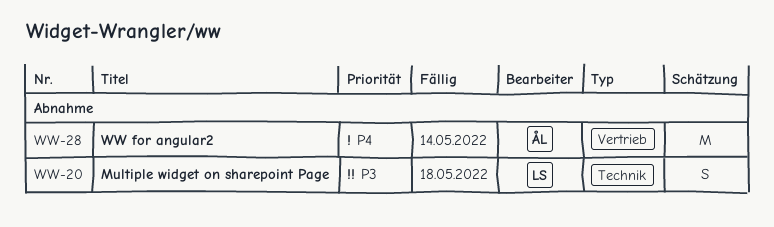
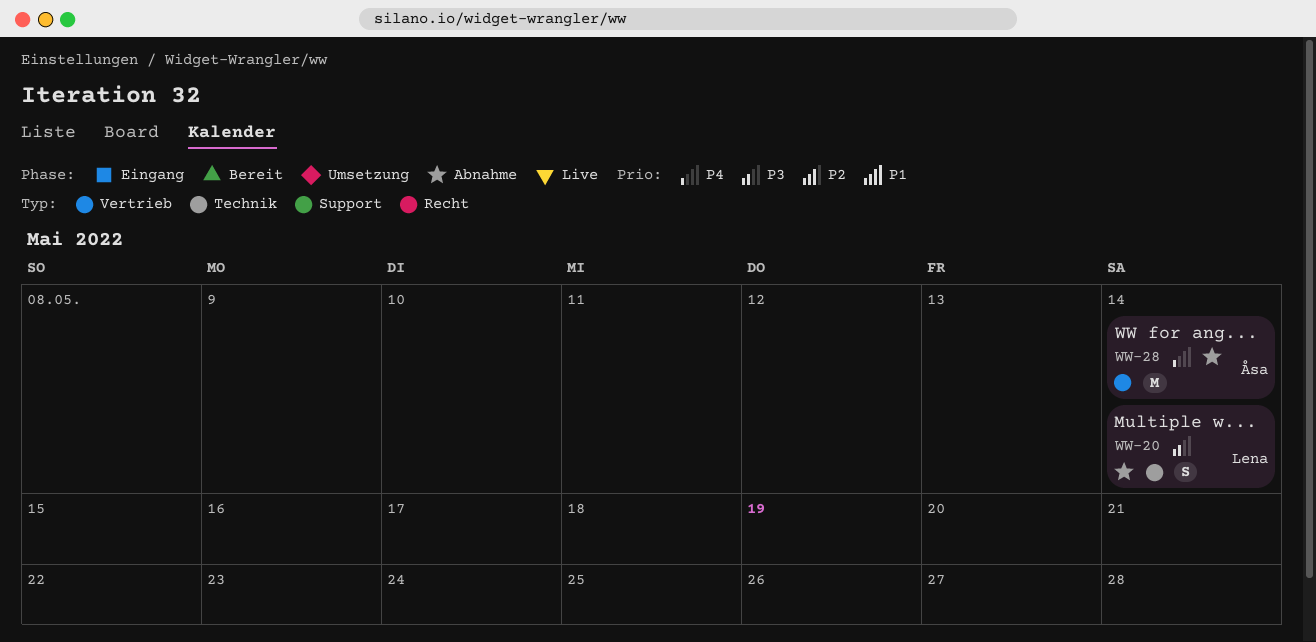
WW-20, due: May 18 -> May 14

